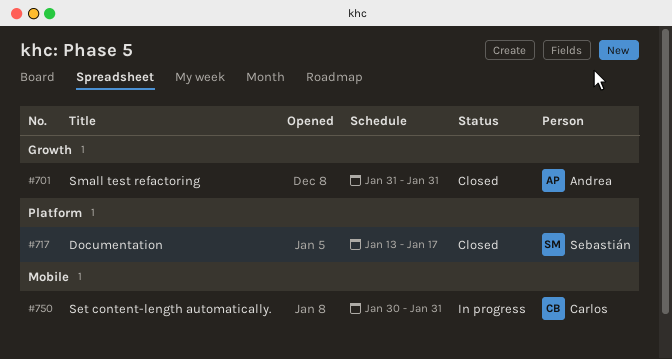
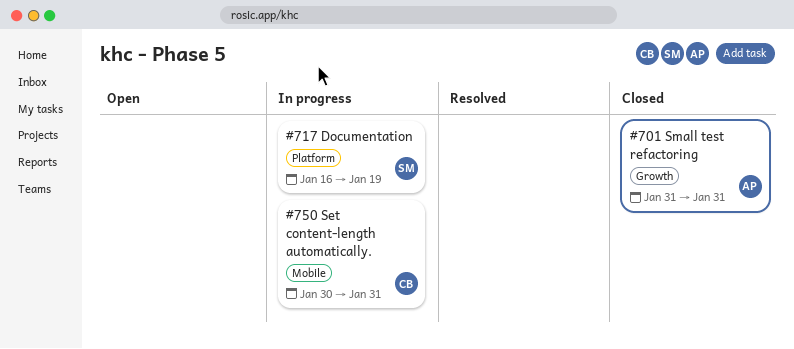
#717, status: Closed -> In progress
#717, start: Jan 13 -> Jan 16
#717, due: Jan 17 -> Jan 19

